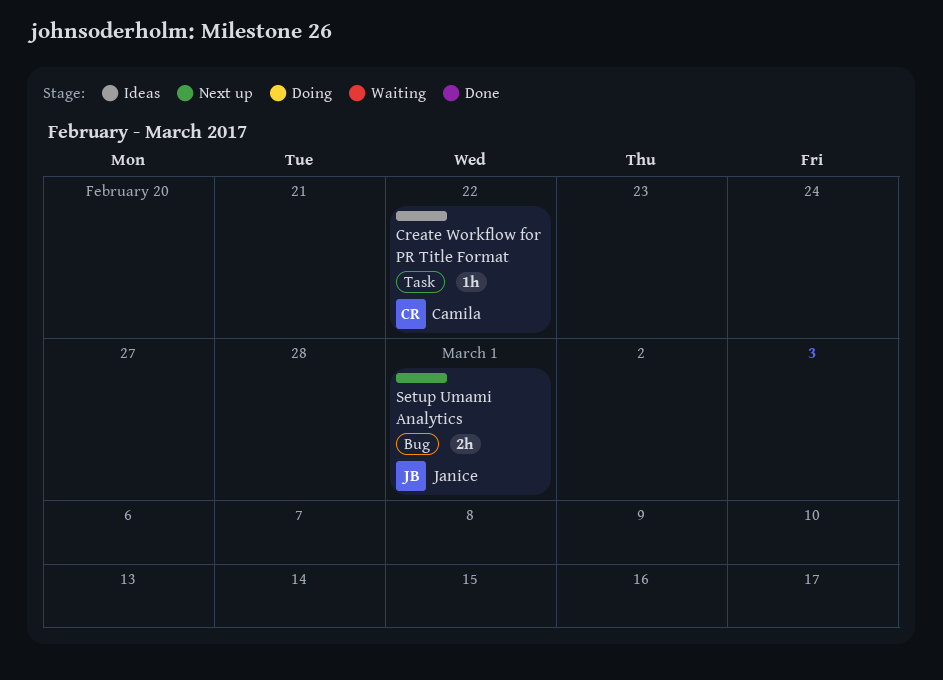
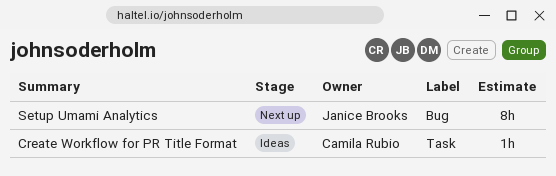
Setup Umami Analytics, estimate: 2h -> 8h

